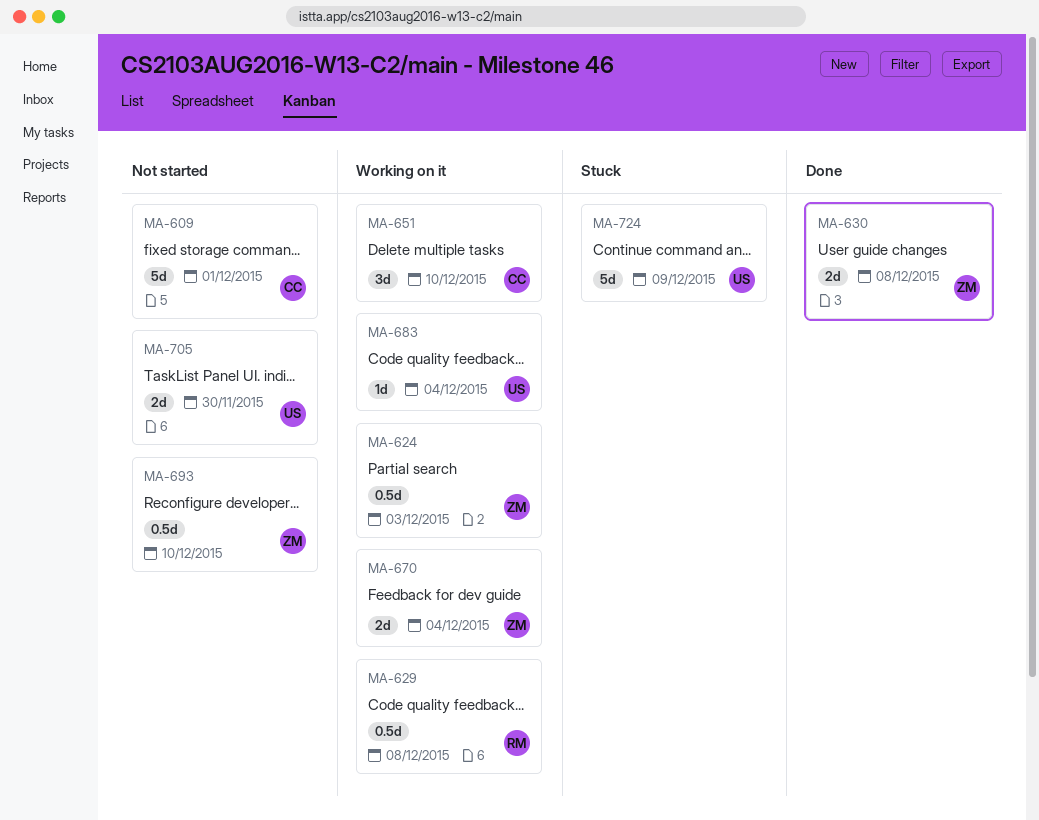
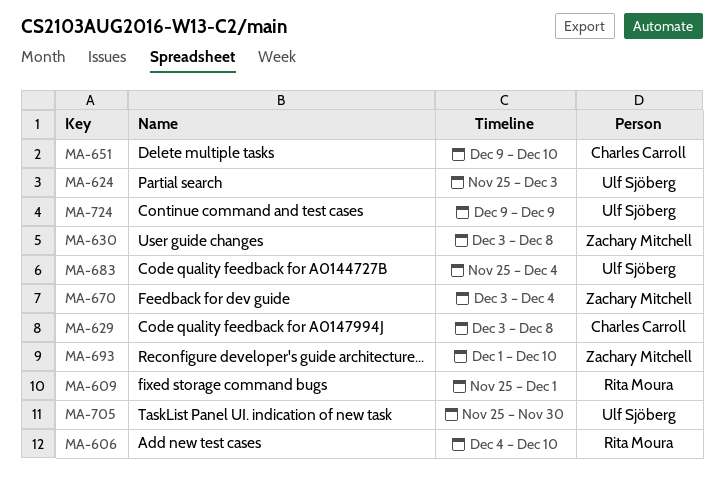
MA-606: none -> present
MA-609, owner: Charles Carroll -> Rita Moura
MA-624, owner: Zachary Mitchell -> Ulf Sjöberg
MA-629, owner: Rita Moura -> Charles Carroll

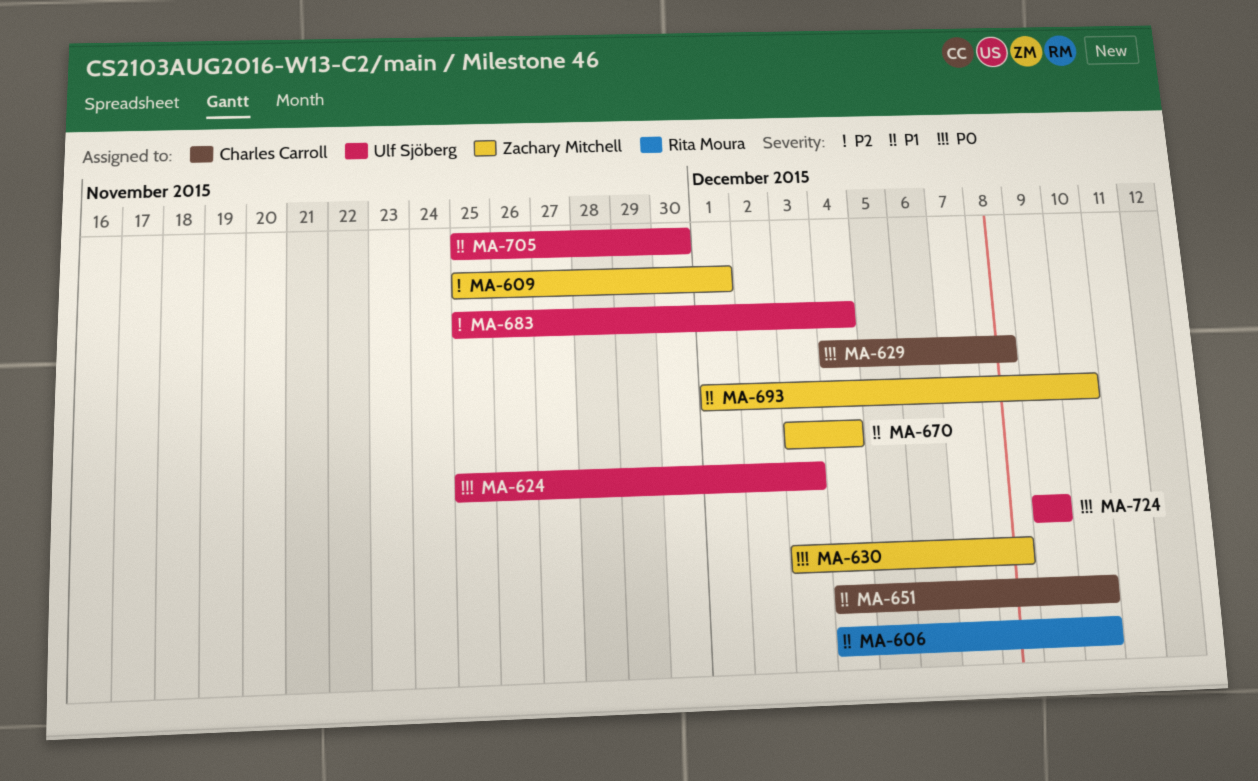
MA-609, owner: Rita Moura -> Zachary Mitchell
MA-629, start: Dec 3 -> Dec 4
MA-651, start: Dec 9 -> Dec 4

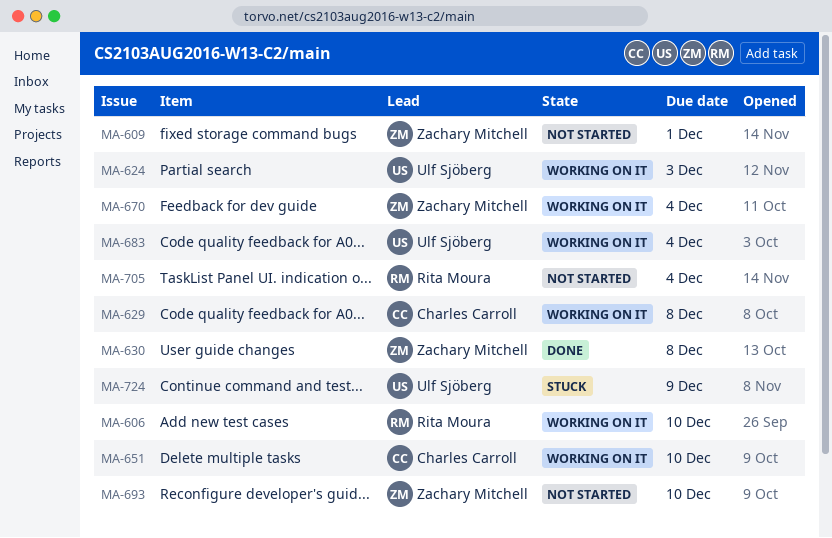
MA-705, owner: Ulf Sjöberg -> Rita Moura
MA-705, due: Nov 30 -> Dec 4

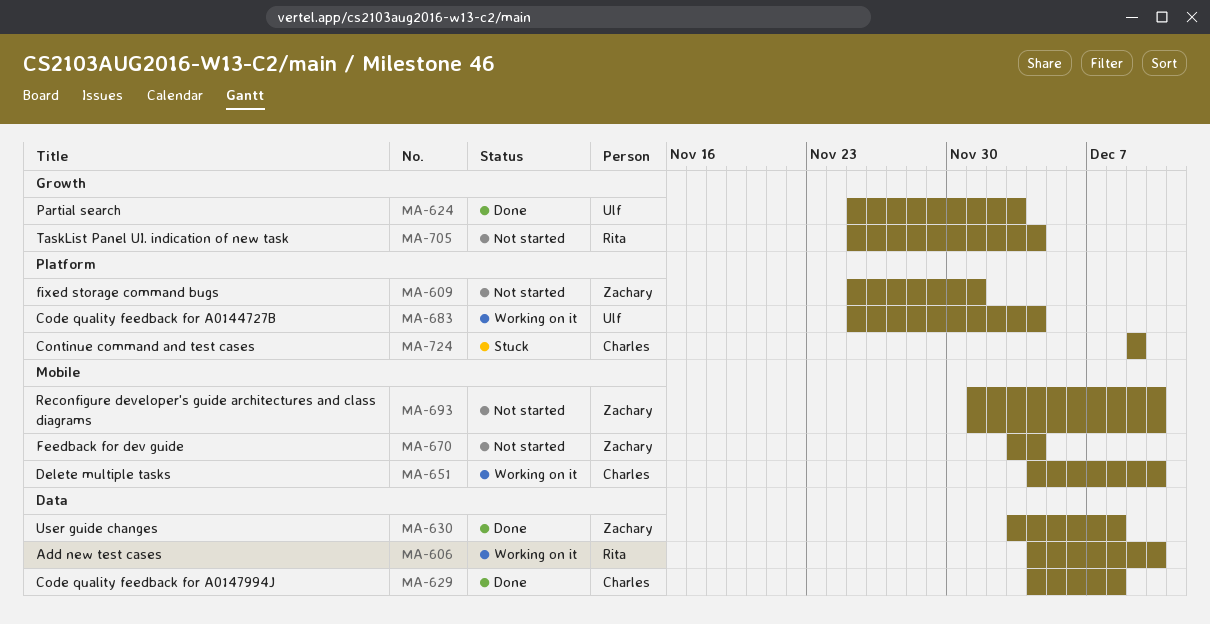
MA-624, status: Working on it -> Done
MA-629, status: Working on it -> Done
MA-670, status: Working on it -> Not started
MA-724, owner: Ulf Sjöberg -> Charles Carroll

